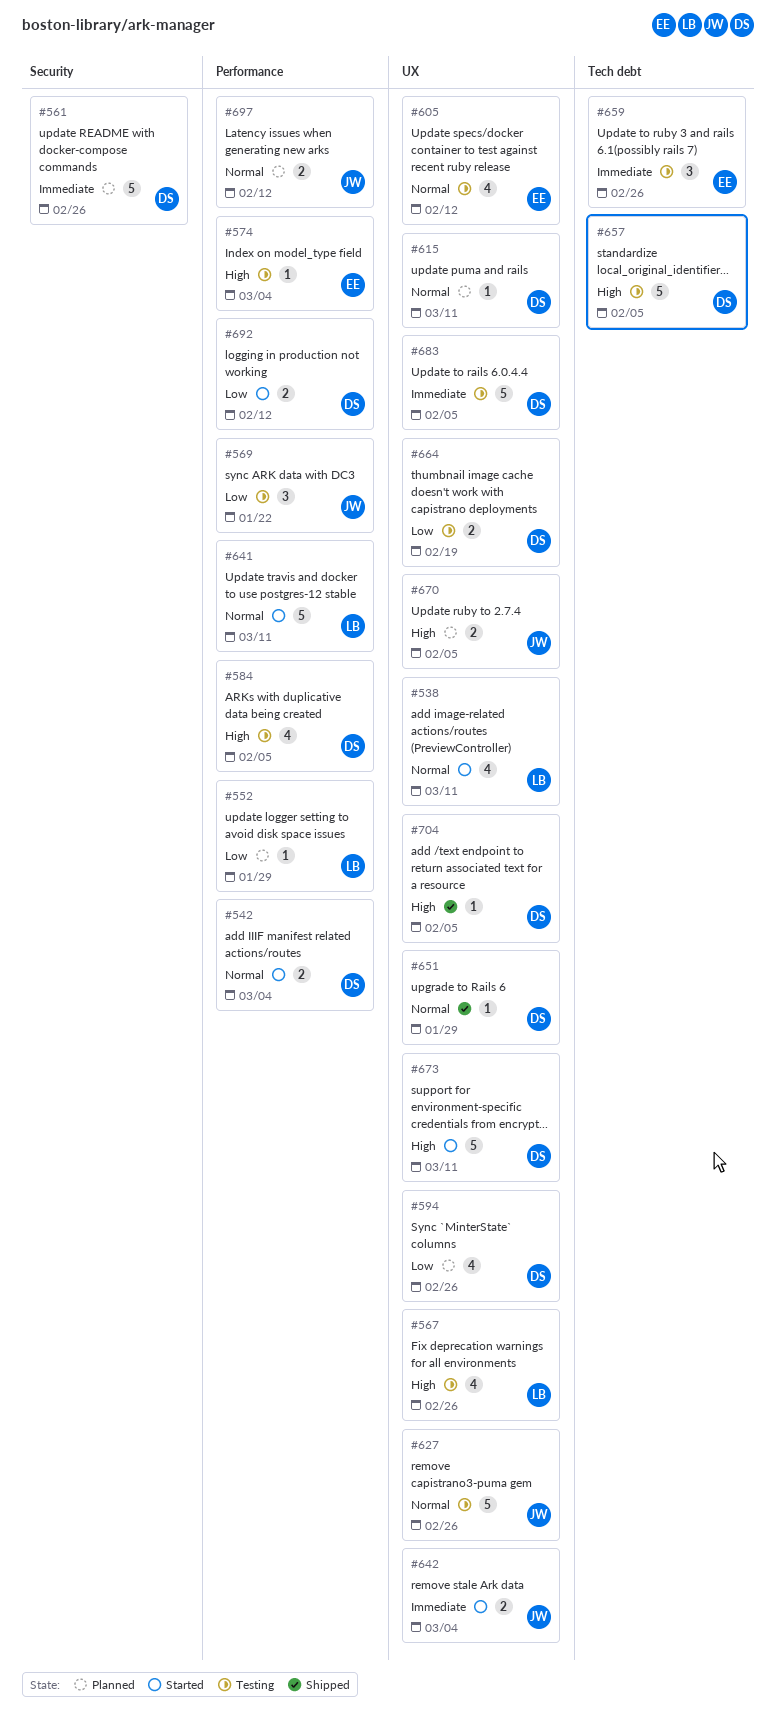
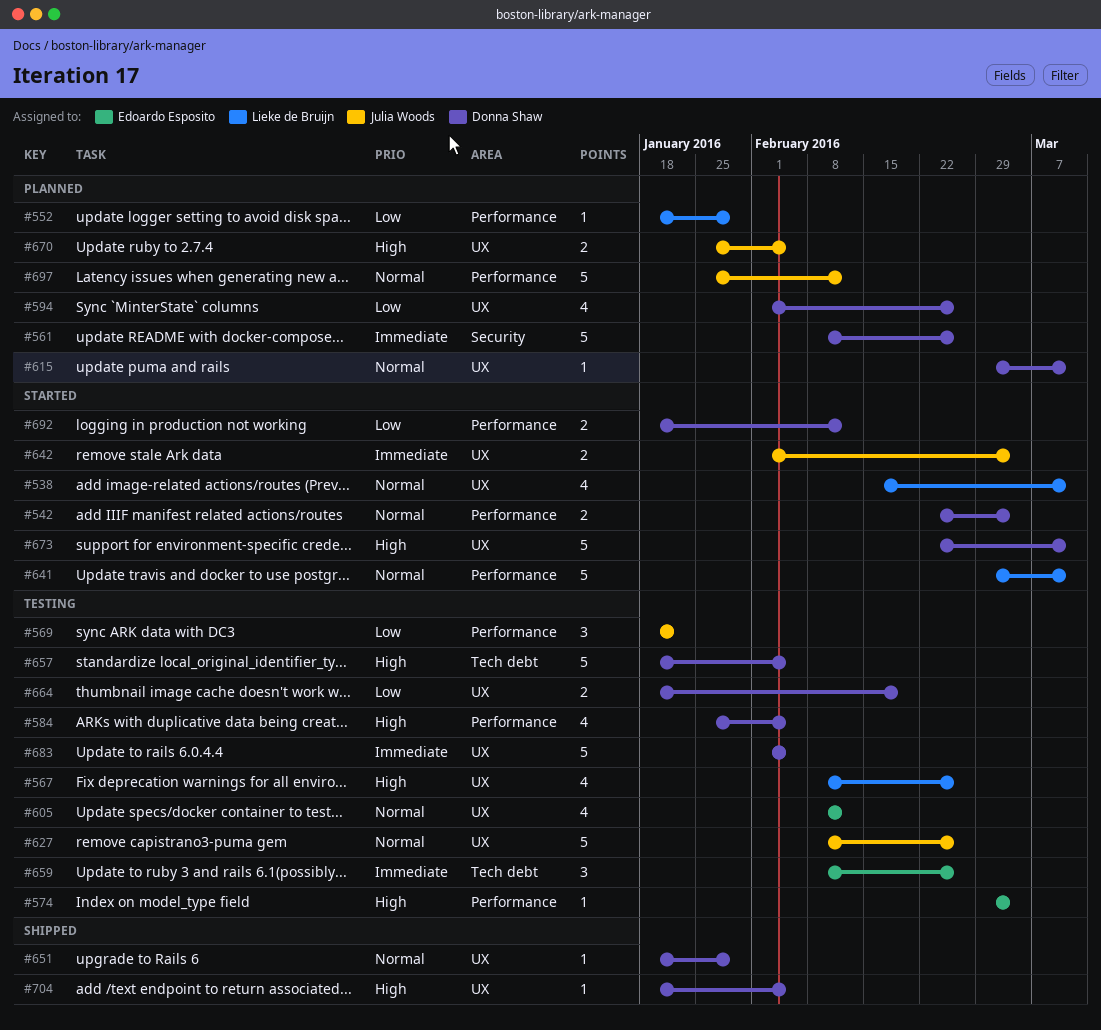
#697, estimate: 2 -> 5

